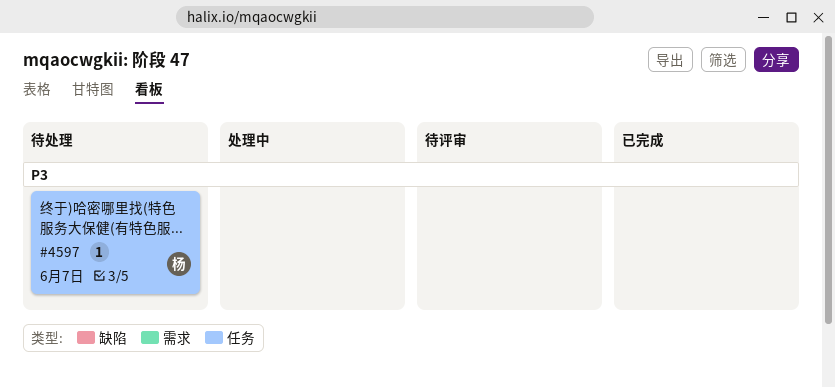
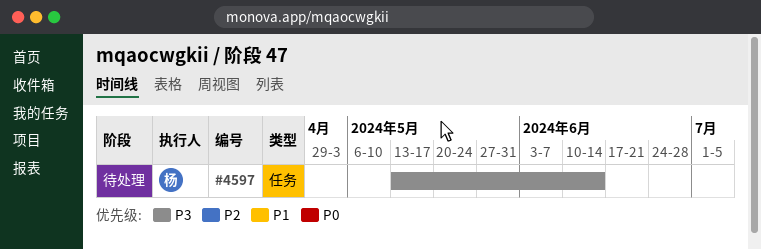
#4597, due: Jun 7 -> Jun 14

